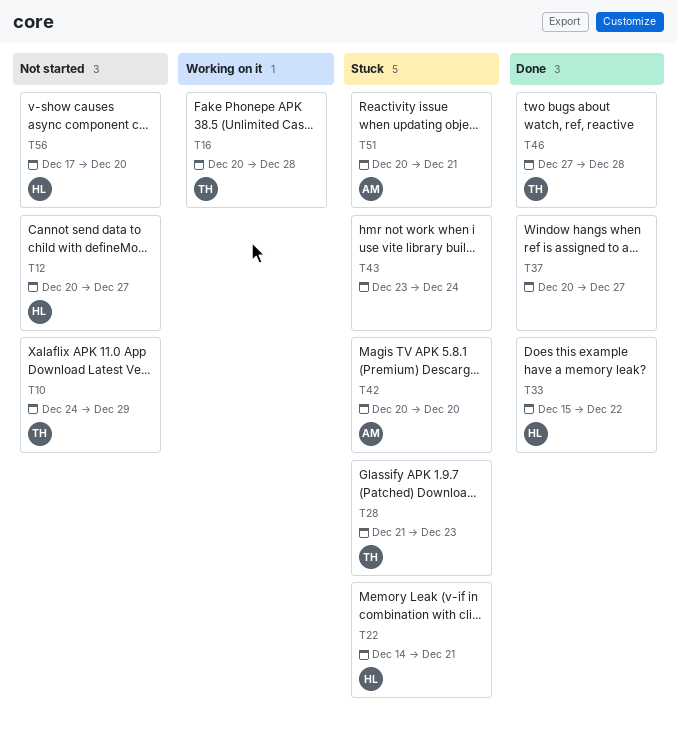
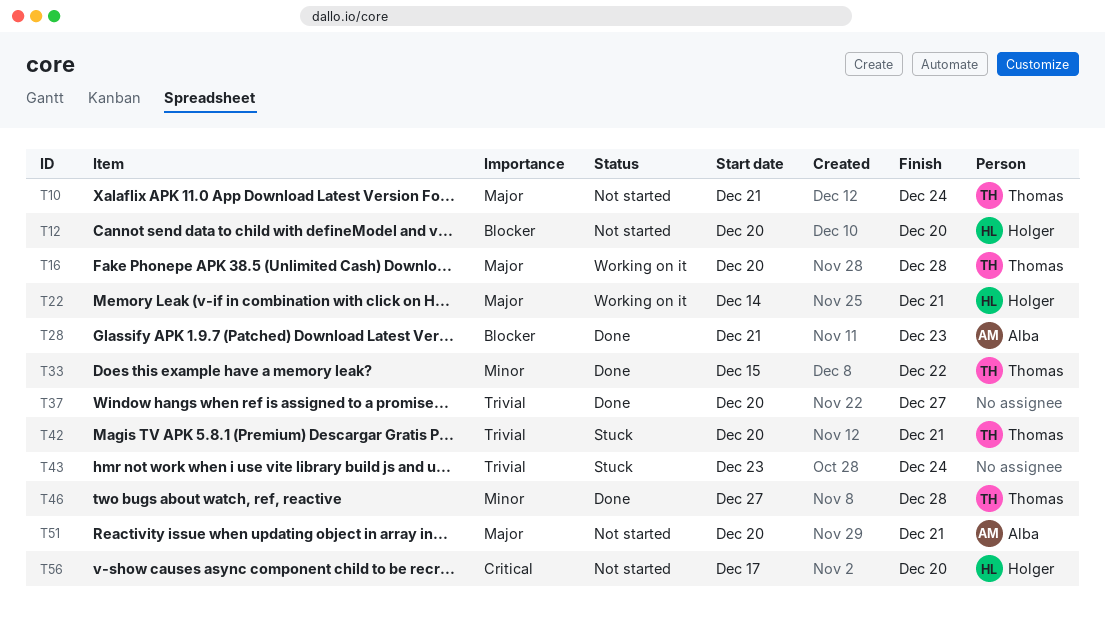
T10, start: Dec 24 -> Dec 21
T10, due: Dec 29 -> Dec 24
T12, due: Dec 27 -> Dec 20
T22, status: Stuck -> Working on it
T28, status: Stuck -> Done
T28, owner: Thomas -> Alba
T33, owner: Holger -> Thomas
T42, owner: Alba -> Thomas
T42, due: Dec 20 -> Dec 21
T51, status: Stuck -> Not started

